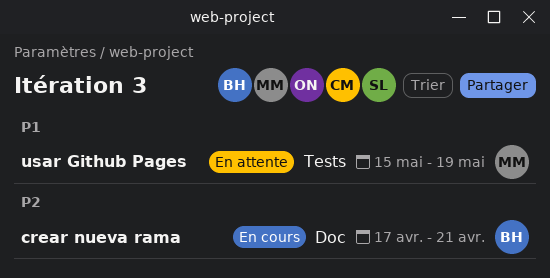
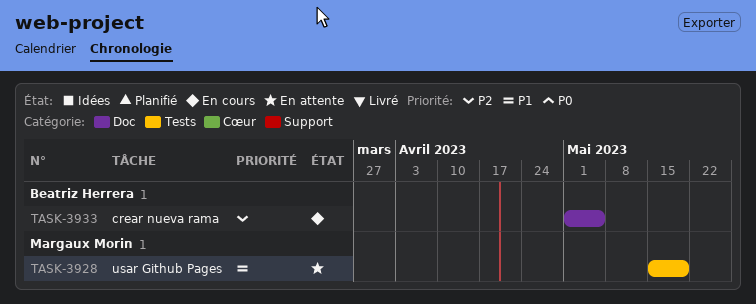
crear nueva rama, start: Apr 17 -> May 1
crear nueva rama, due: Apr 21 -> May 5

